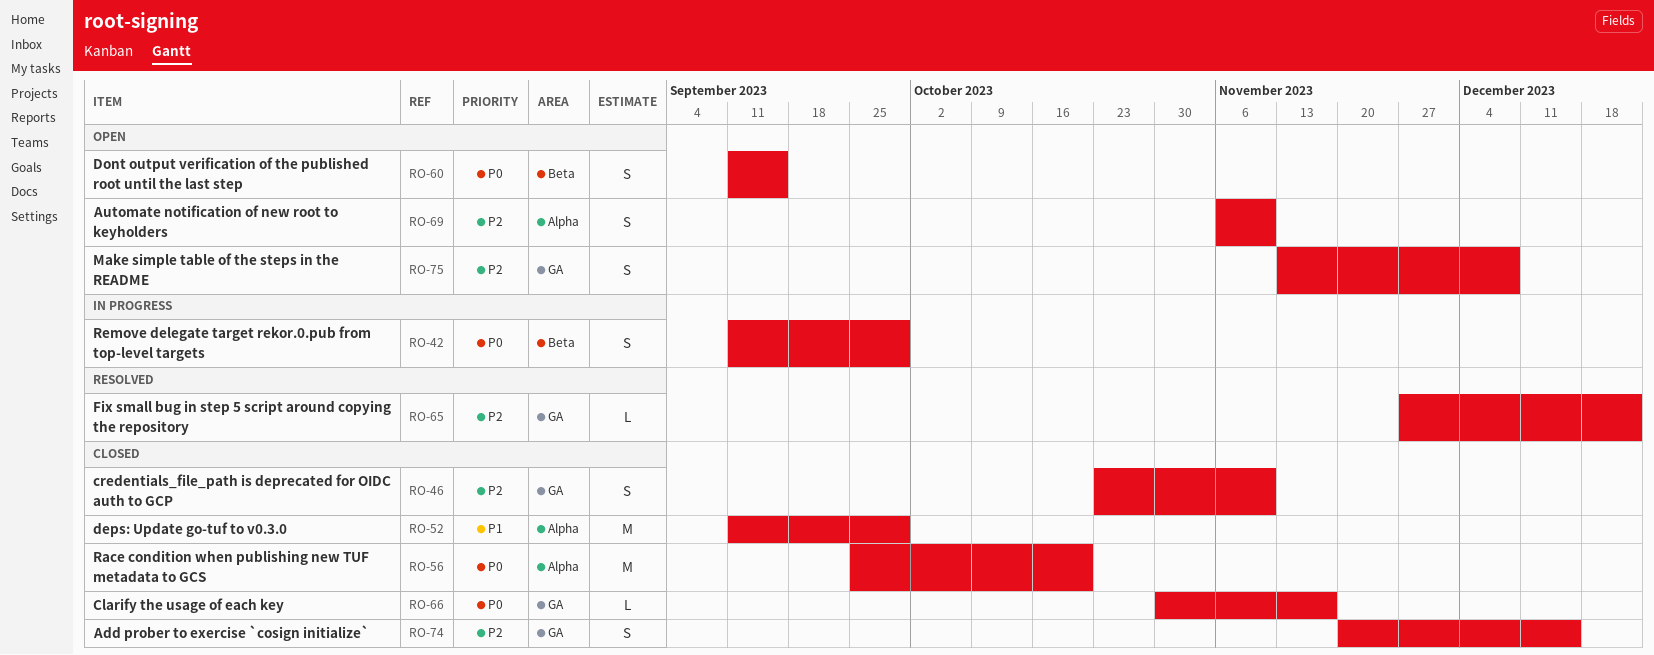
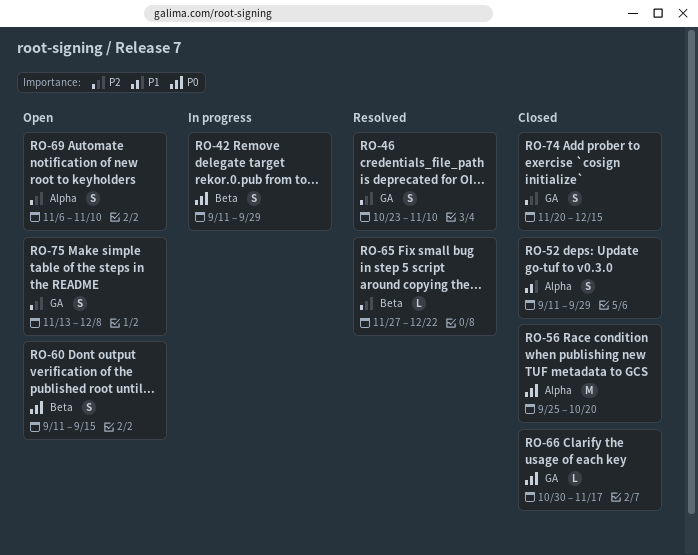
RO-46, status: Closed -> Resolved
RO-52, estimate: M -> S
RO-65, label: GA -> Beta

